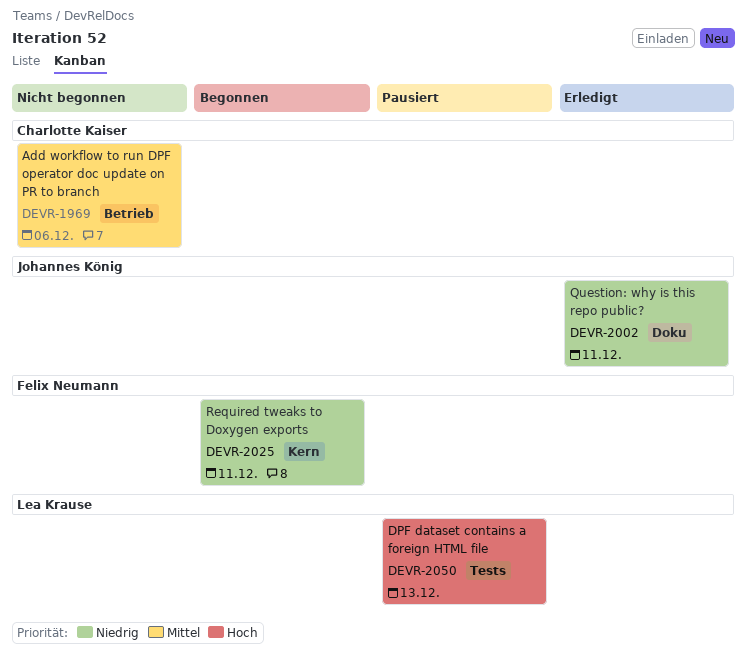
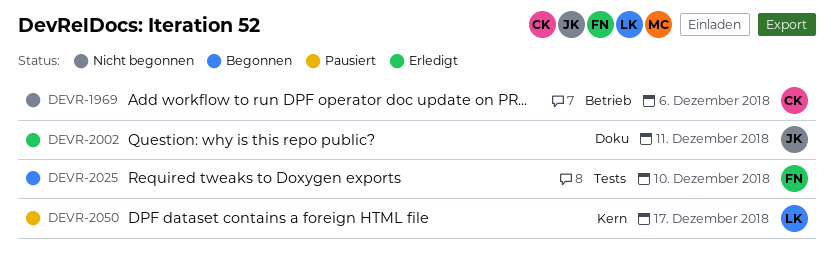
DEVR-2025, label: Kern -> Tests
DEVR-2025, due: Dec 11 -> Dec 10
DEVR-2050, label: Tests -> Kern
DEVR-2050, due: Dec 13 -> Dec 17

